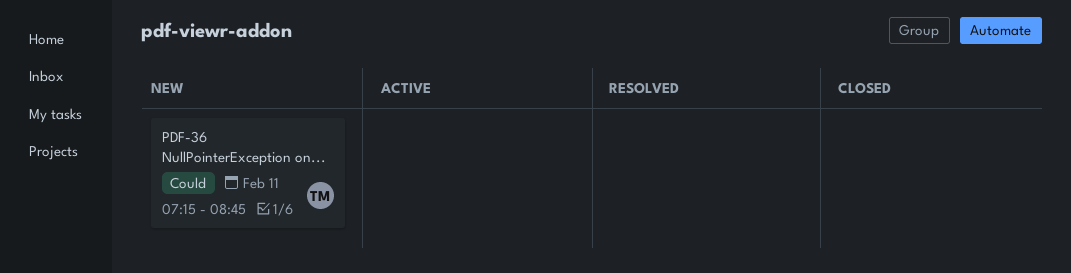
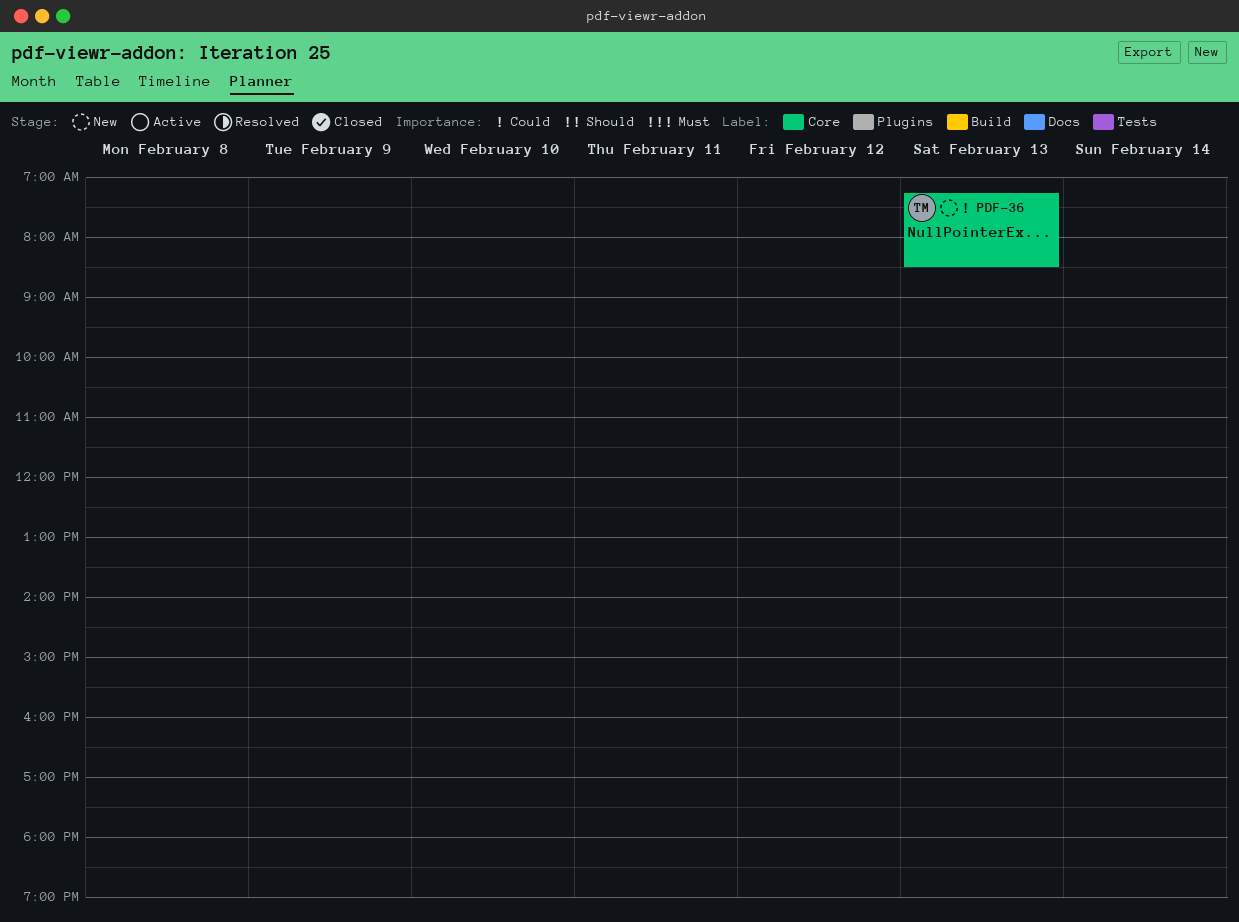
PDF-36, day: Feb 11 -> Feb 13
PDF-36, ends: 08:45 -> 08:30

